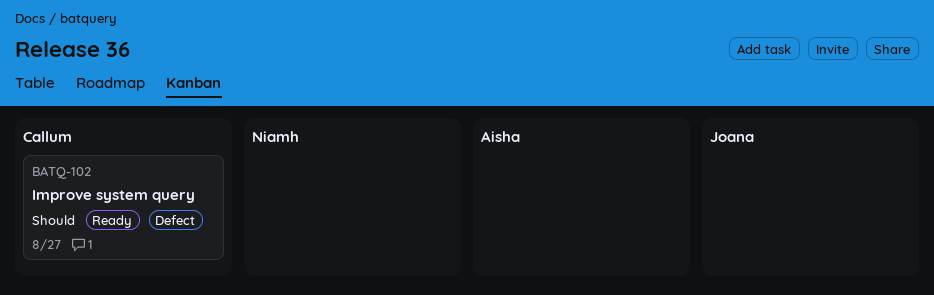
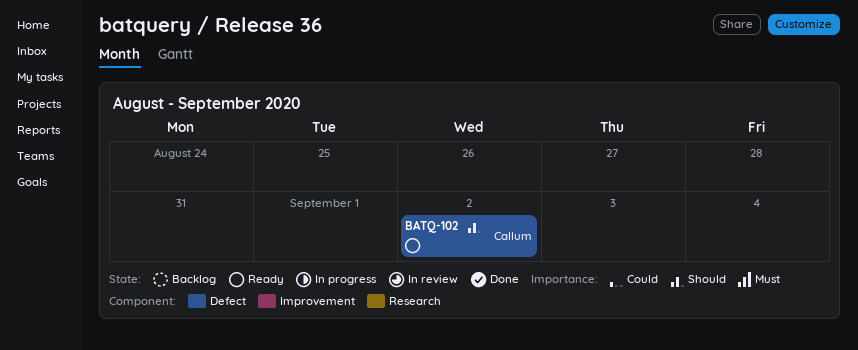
BATQ-102, due: Aug 27 -> Sep 2

